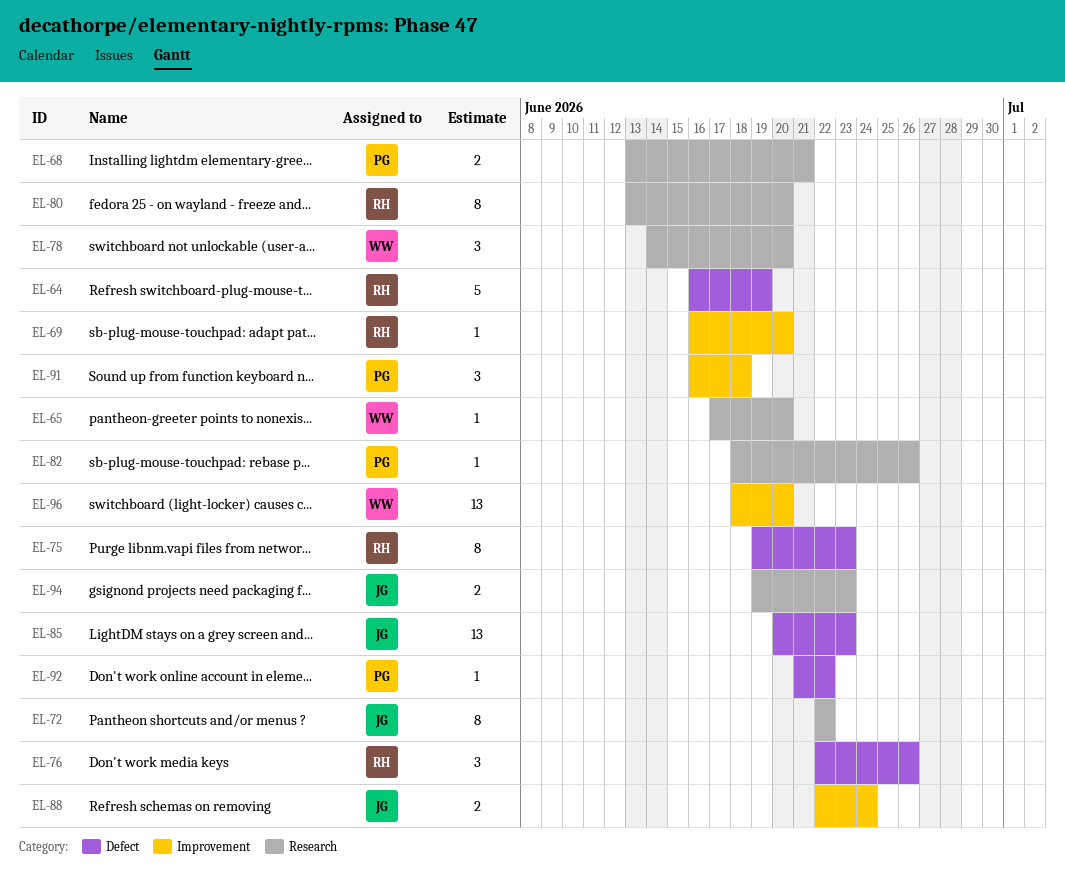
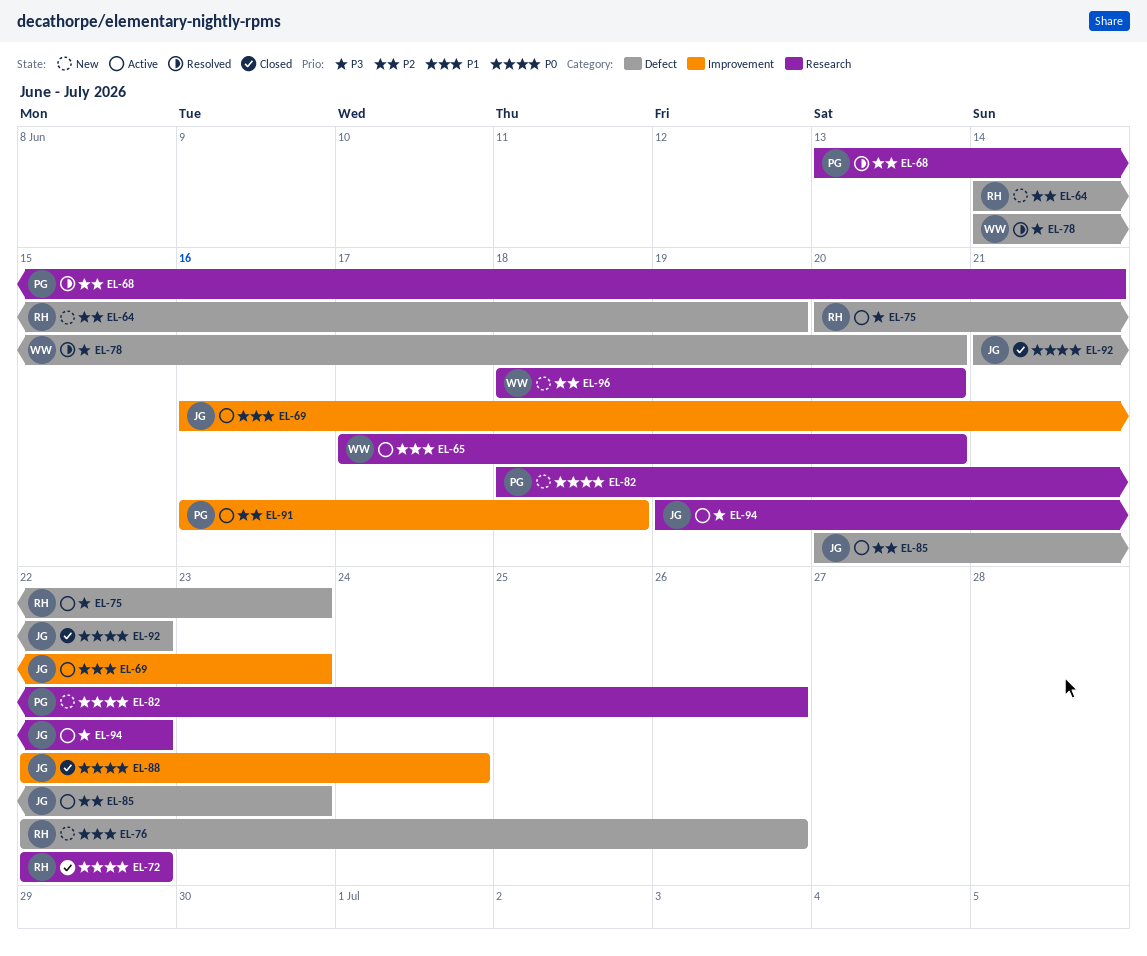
EL-64, start: Jun 16 -> Jun 14
EL-69, owner: RH -> JG
EL-69, due: Jun 20 -> Jun 23
EL-72, owner: JG -> RH
EL-75, start: Jun 19 -> Jun 20
EL-78, label: Research -> Defect
EL-80: present -> none
EL-92, owner: PG -> JG
EL-94, due: Jun 23 -> Jun 22
EL-96, label: Improvement -> Research

